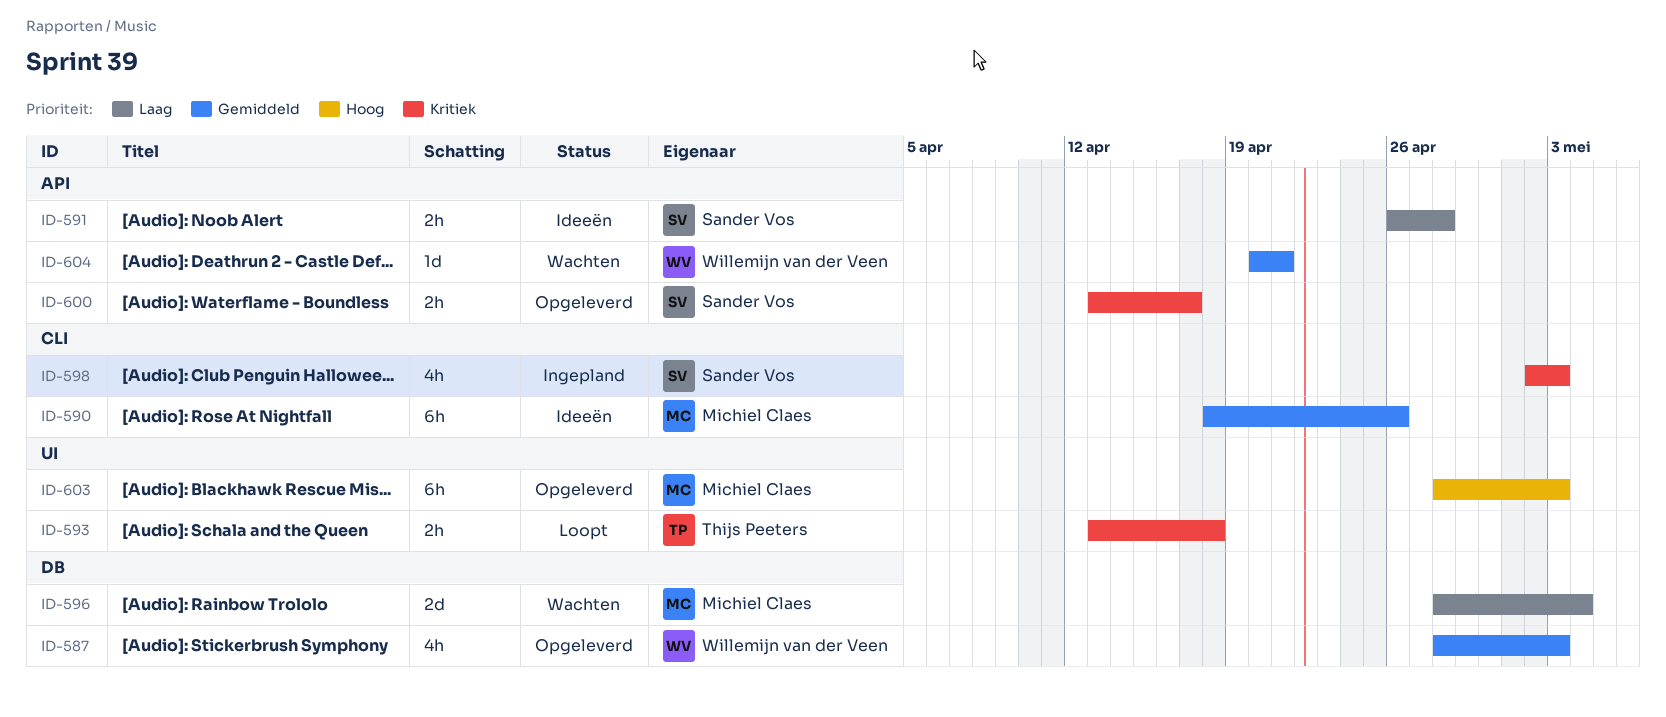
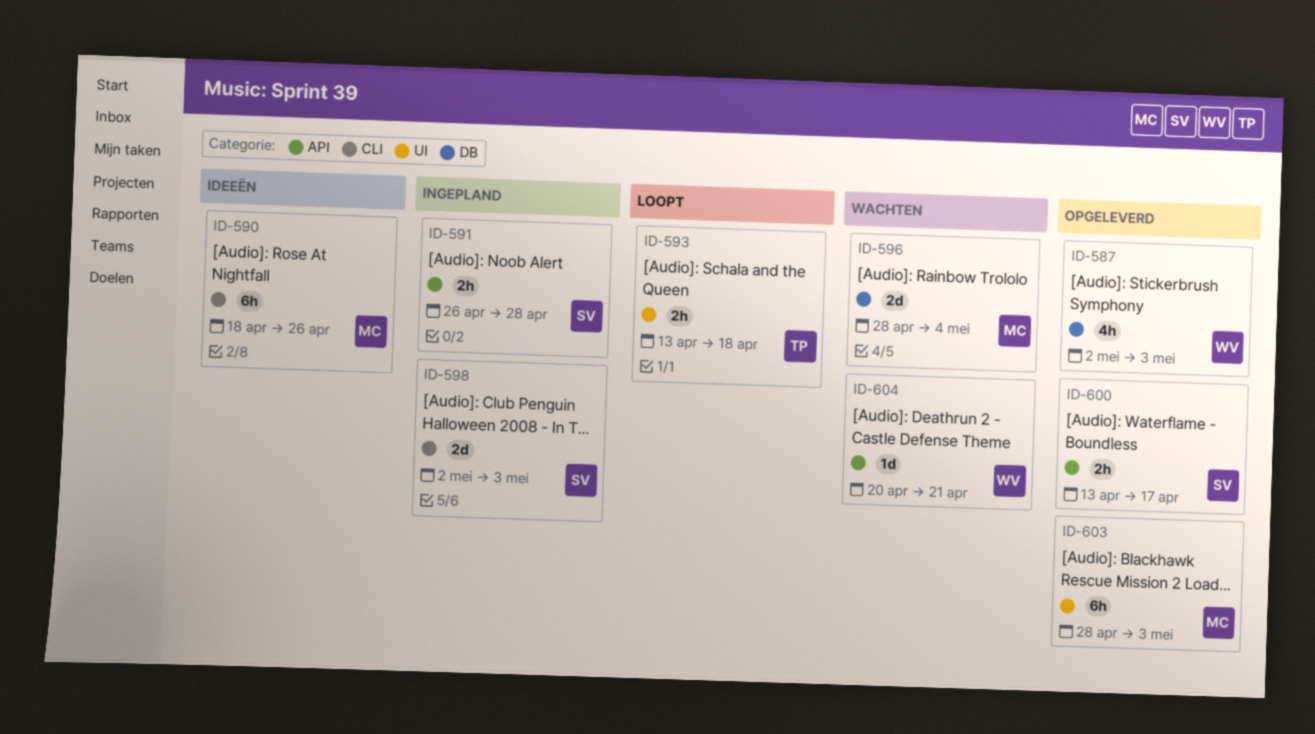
ID-587, start: Apr 28 -> May 2
ID-591, status: Ideeën -> Ingepland
ID-598, estimate: 4h -> 2d

